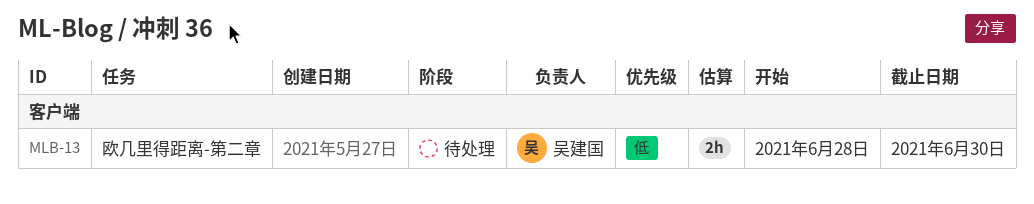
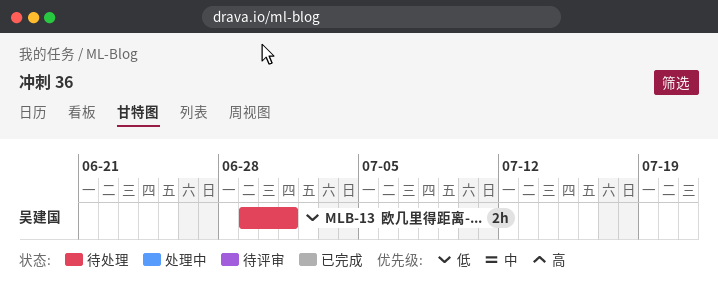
MLB-13, start: Jun 28 -> Jun 29
MLB-13, due: Jun 30 -> Jul 1

